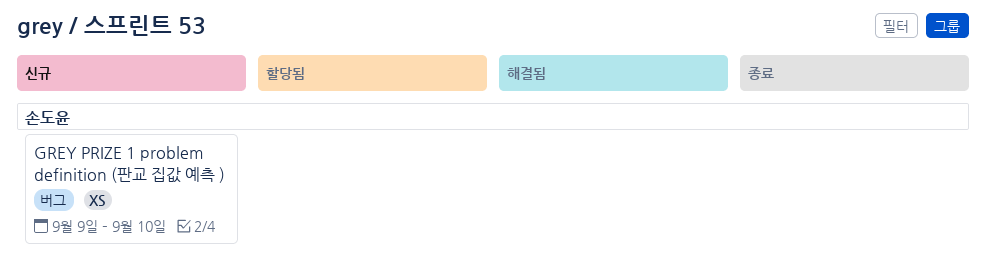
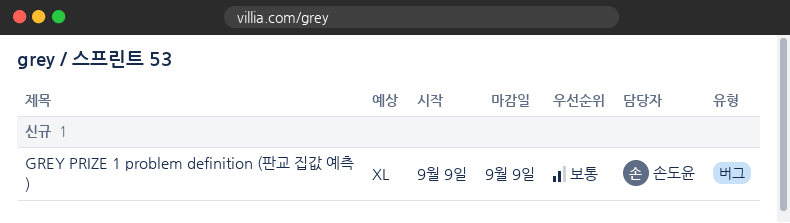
GREY PRIZE 1 problem definition (판교 집값 예측 ), estimate: XS -> XL
GREY PRIZE 1 problem definition (판교 집값 예측 ), due: Sep 10 -> Sep 9

